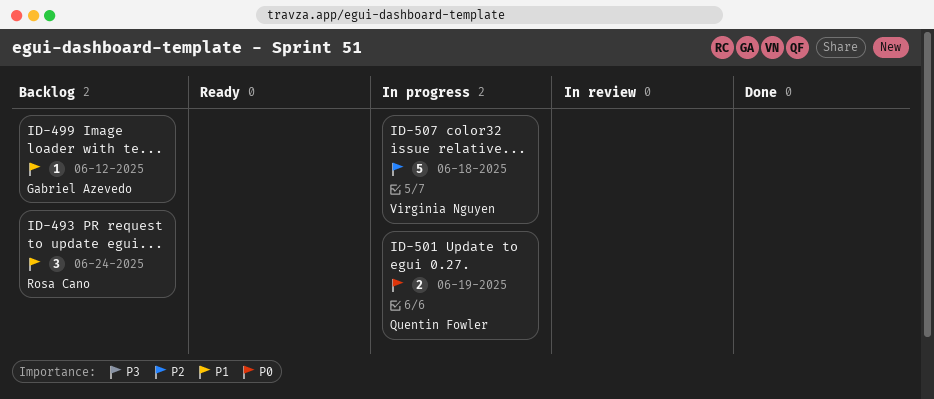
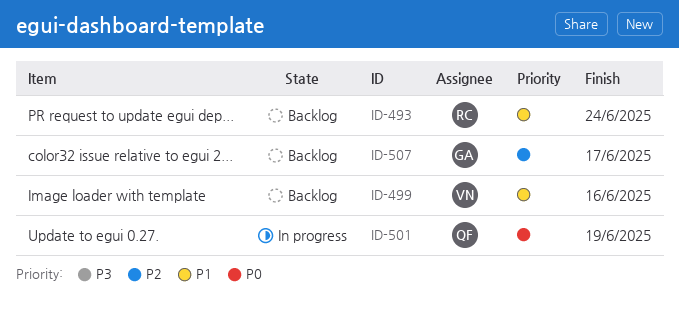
ID-499, owner: Gabriel Azevedo -> Virginia Nguyen
ID-499, due: Jun 12 -> Jun 16
ID-507, status: In progress -> Backlog
ID-507, owner: Virginia Nguyen -> Gabriel Azevedo
ID-507, due: Jun 18 -> Jun 17

